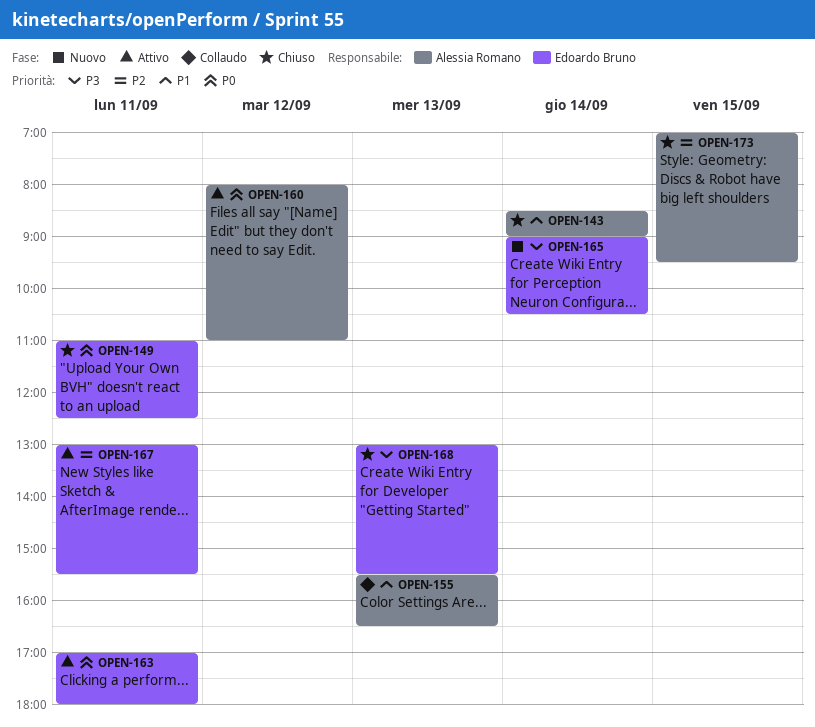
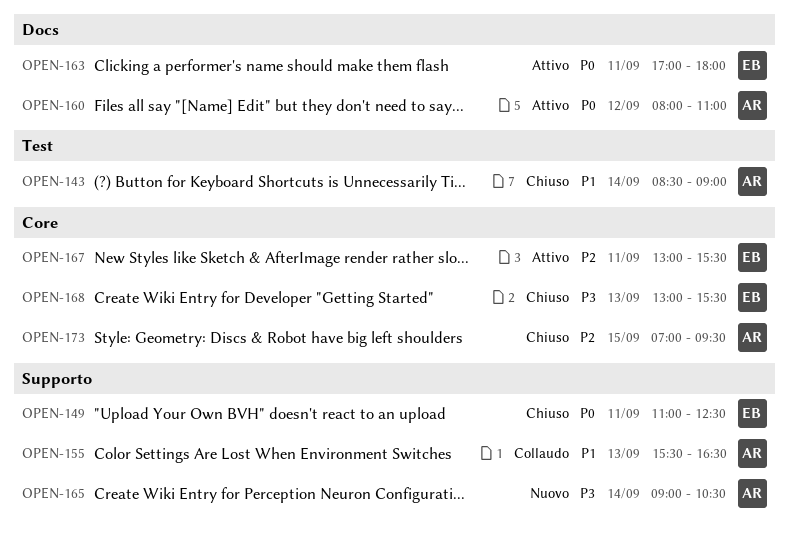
OPEN-165, owner: Edoardo Bruno -> Alessia Romano

